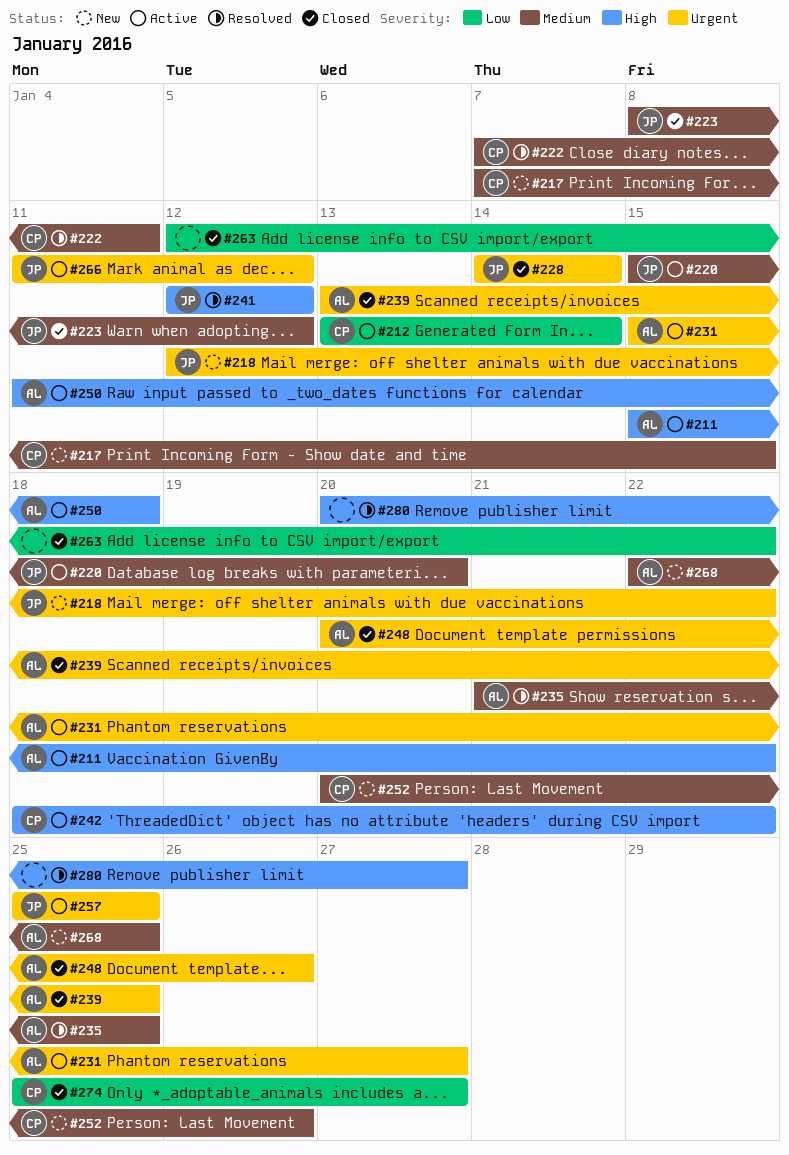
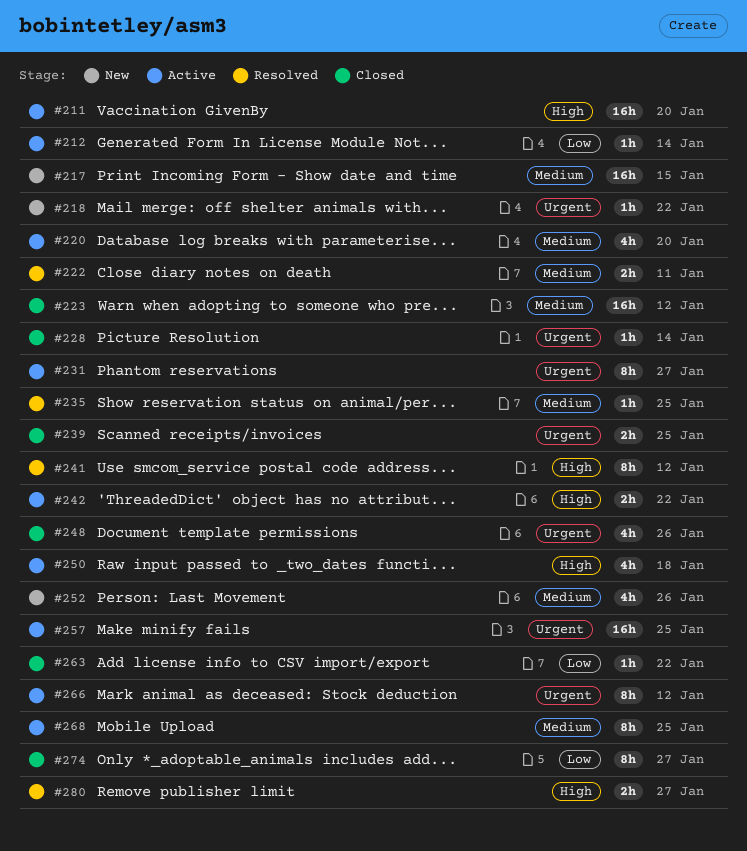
#211, due: Jan 22 -> Jan 20
#268, status: New -> Active

